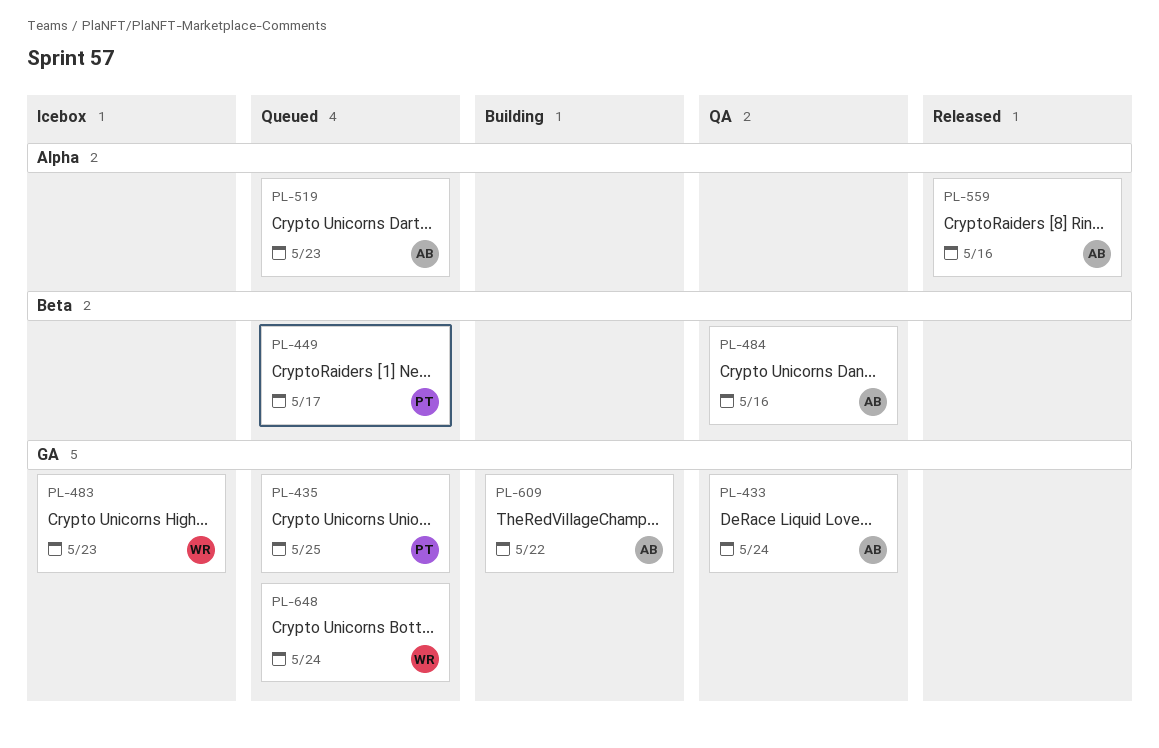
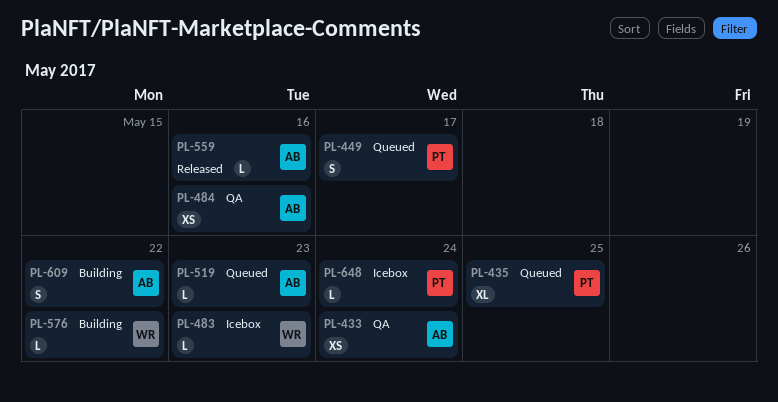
PL-576: none -> present
PL-648, status: Queued -> Icebox
PL-648, owner: WR -> PT

